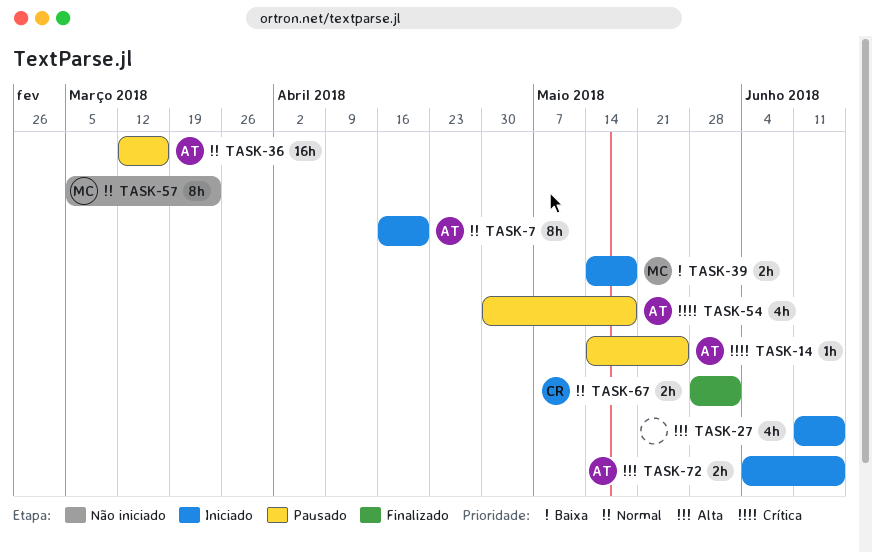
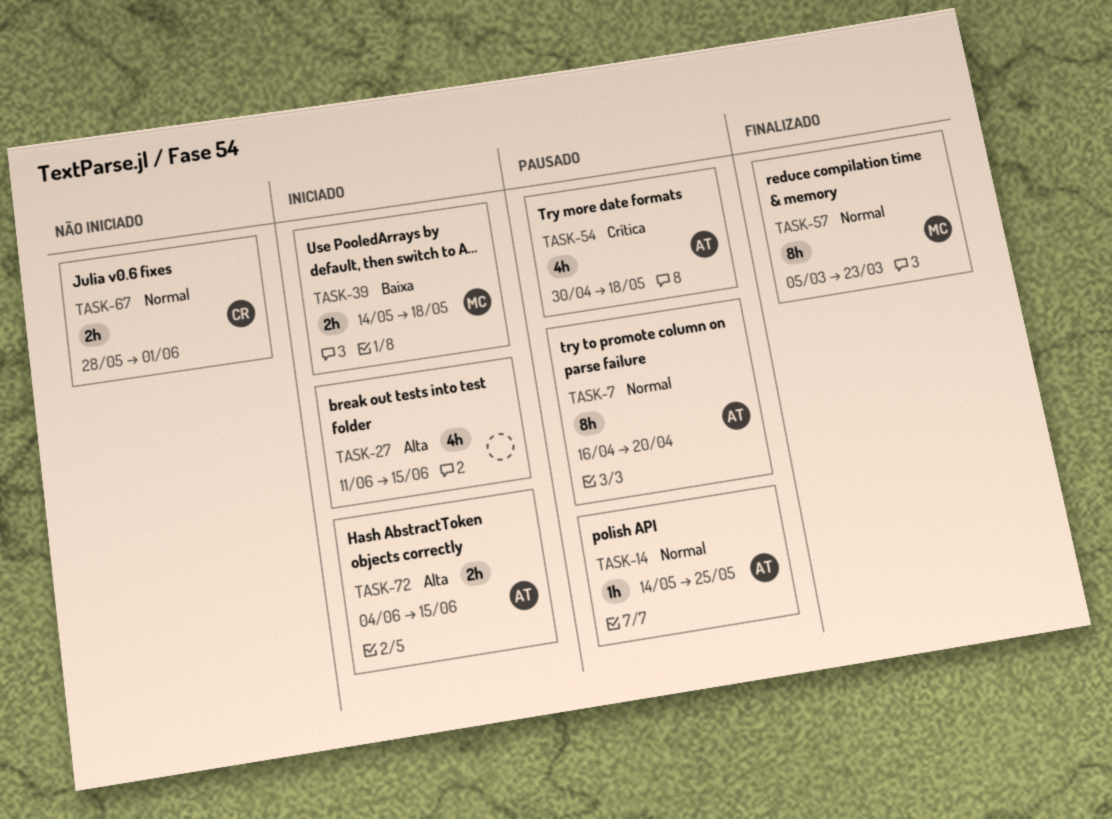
TASK-7, status: Iniciado -> Pausado
TASK-14, priority: Crítica -> Normal
TASK-36: present -> none
TASK-57, status: Não iniciado -> Finalizado
TASK-67, status: Finalizado -> Não iniciado

